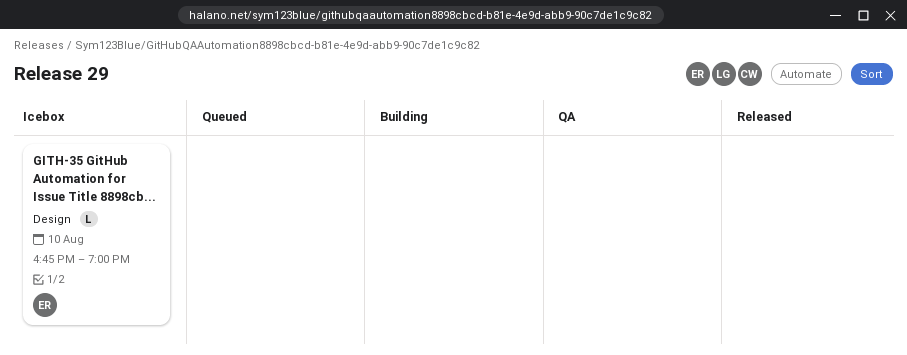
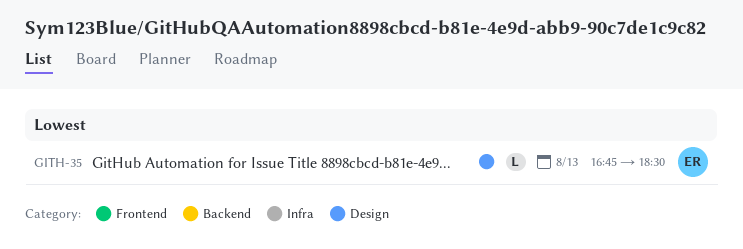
GITH-35, day: Aug 10 -> Aug 13
GITH-35, ends: 19:00 -> 18:30

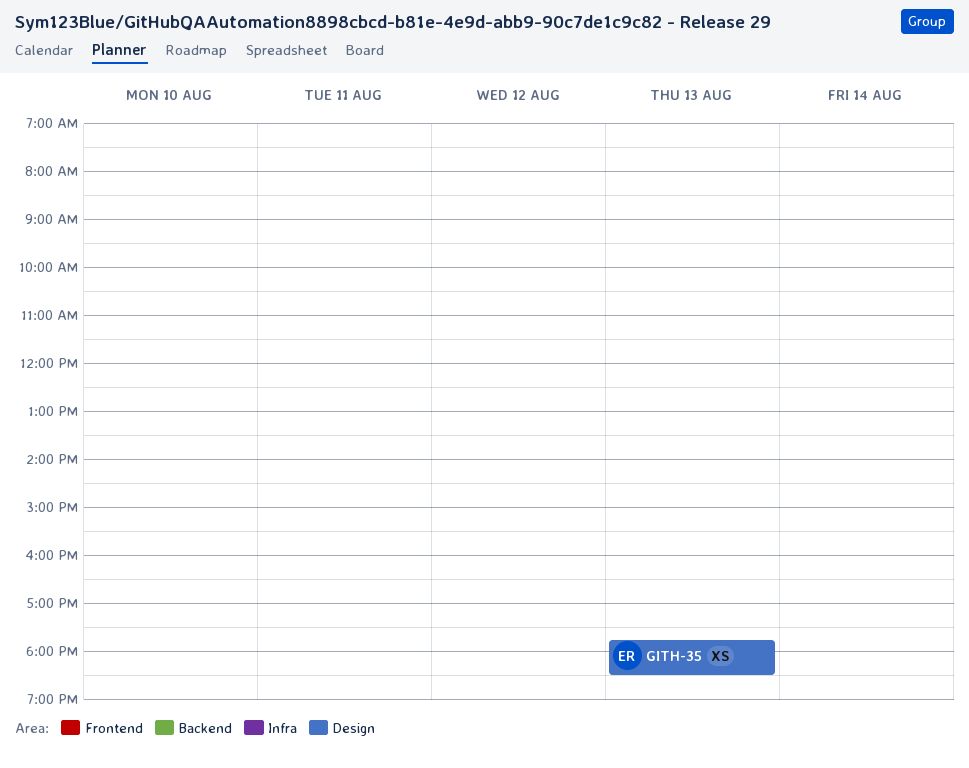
GITH-35, estimate: L -> XS
GITH-35, begins: 16:45 -> 17:45

